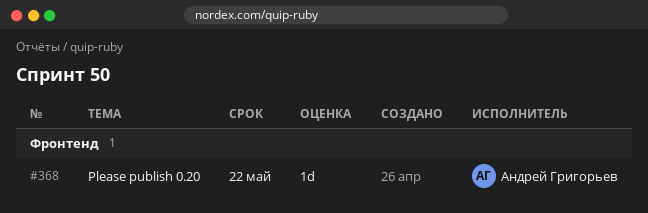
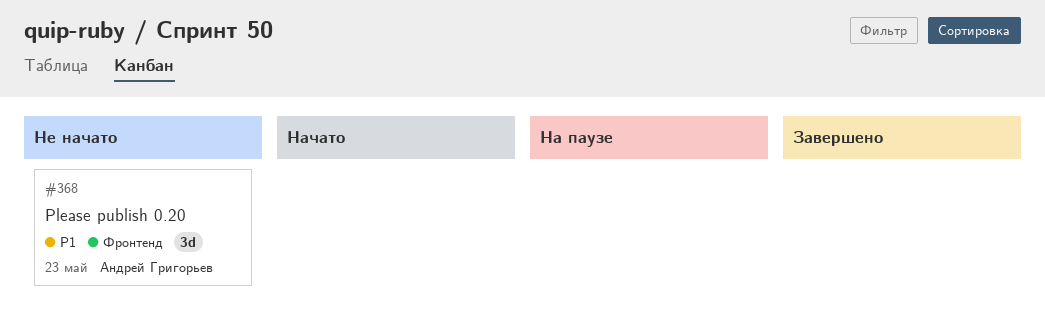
#368, estimate: 1d -> 3d
#368, due: May 22 -> May 23

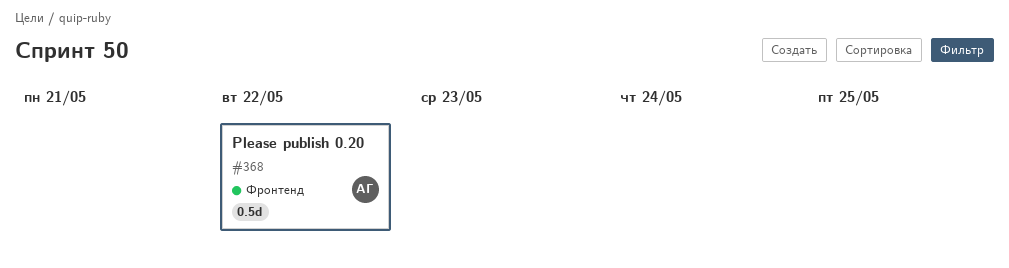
#368, estimate: 3d -> 0.5d
#368, due: May 23 -> May 22

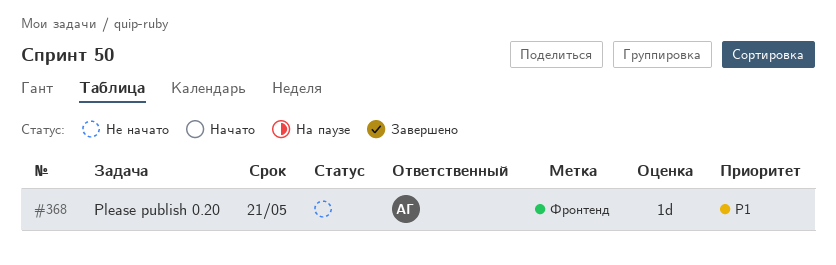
#368, estimate: 0.5d -> 1d
#368, due: May 22 -> May 21

